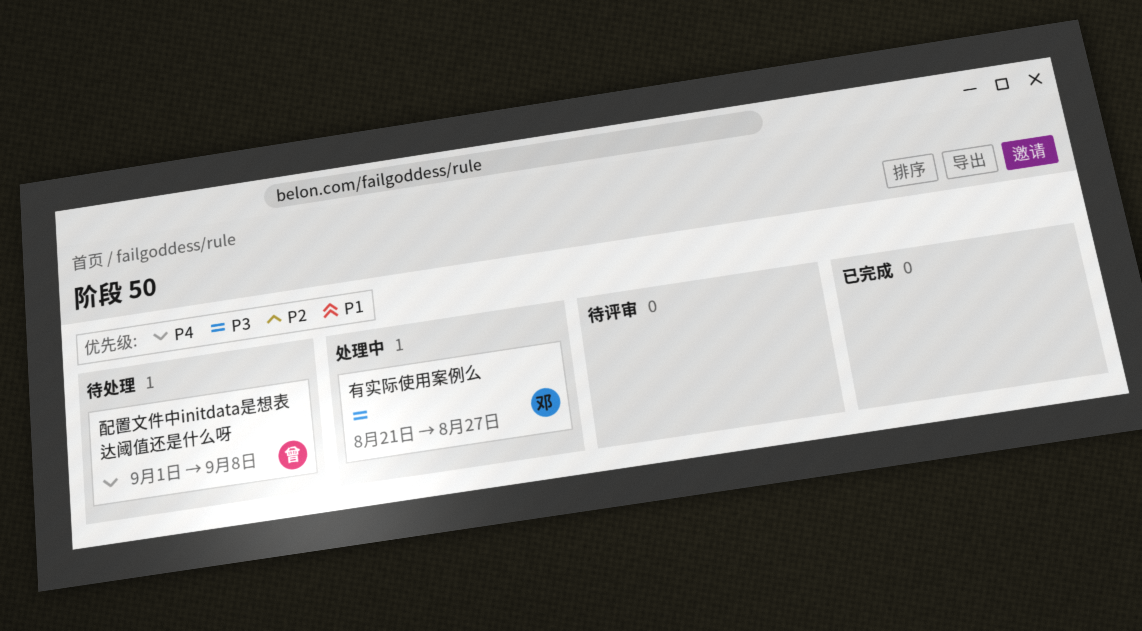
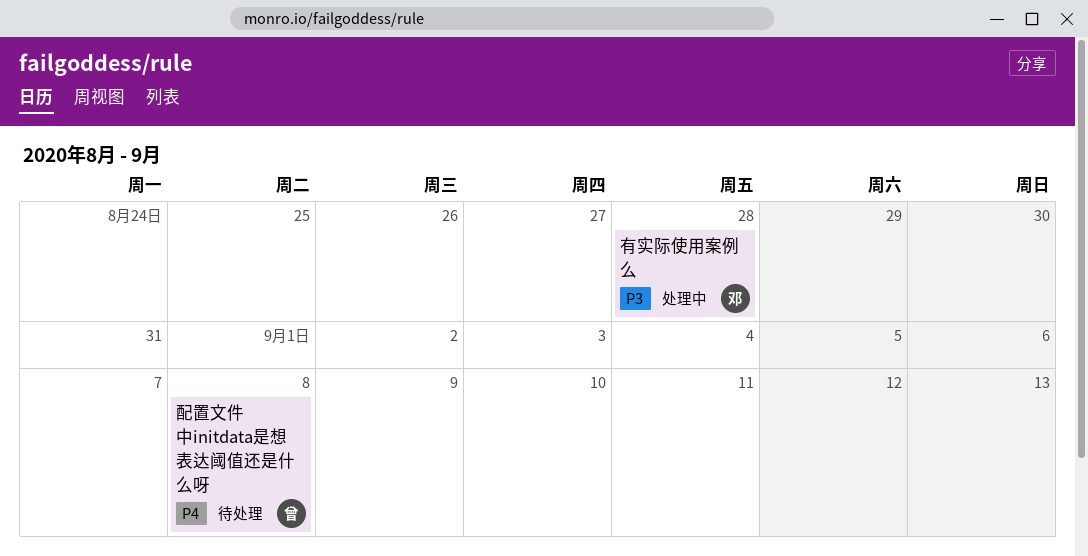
有实际使用案例么, due: Aug 27 -> Aug 28

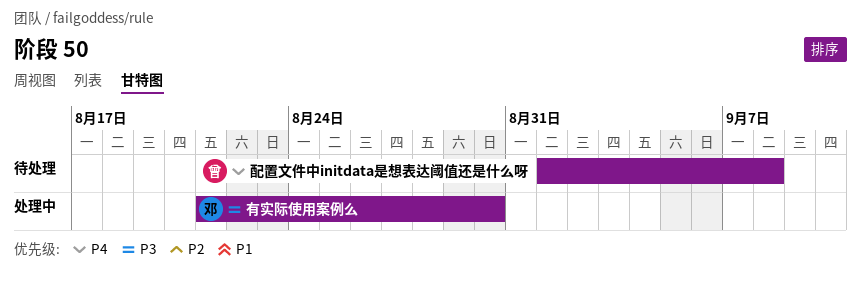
有实际使用案例么, due: Aug 28 -> Aug 30

